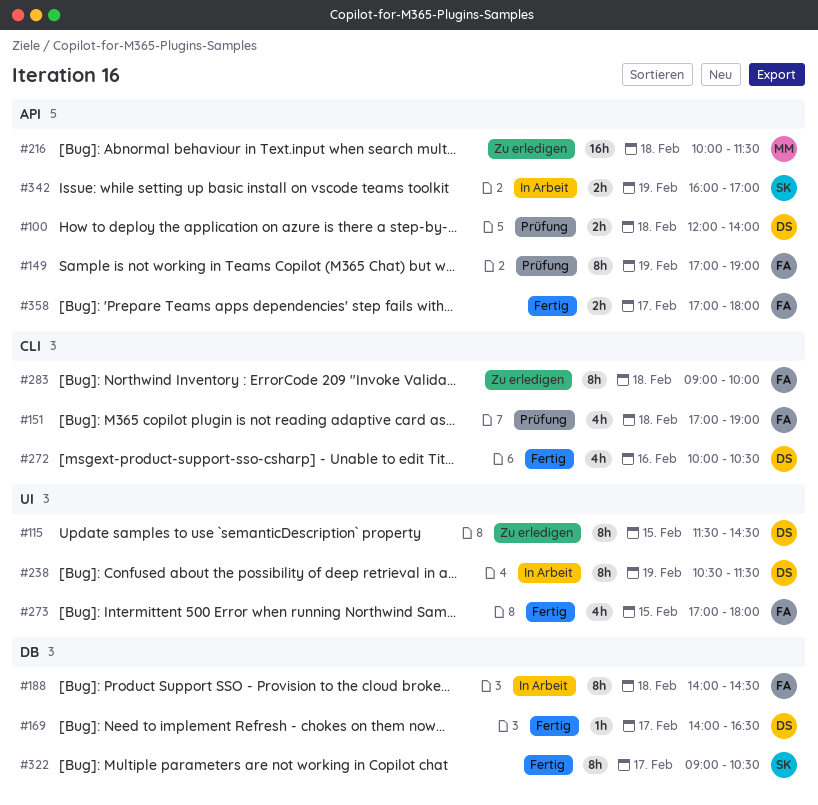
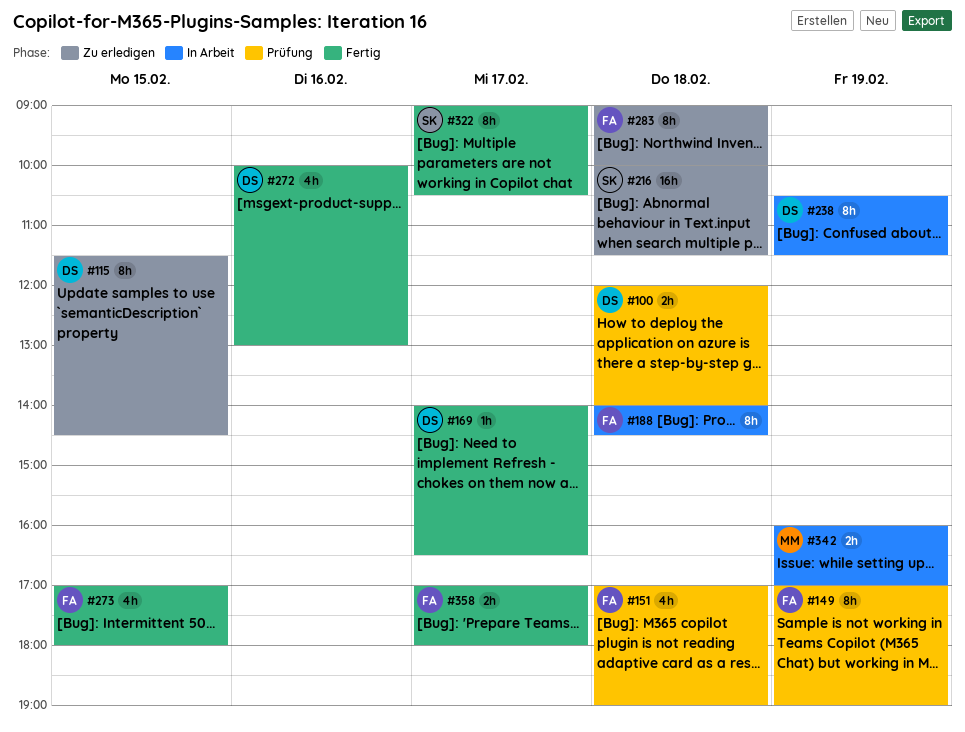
#216, owner: MM -> SK
#272, ends: 10:30 -> 13:00
#342, owner: SK -> MM

